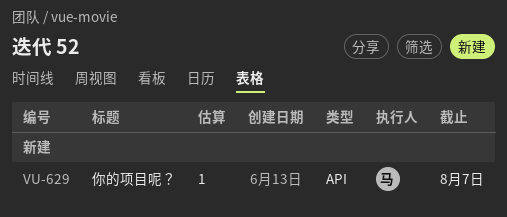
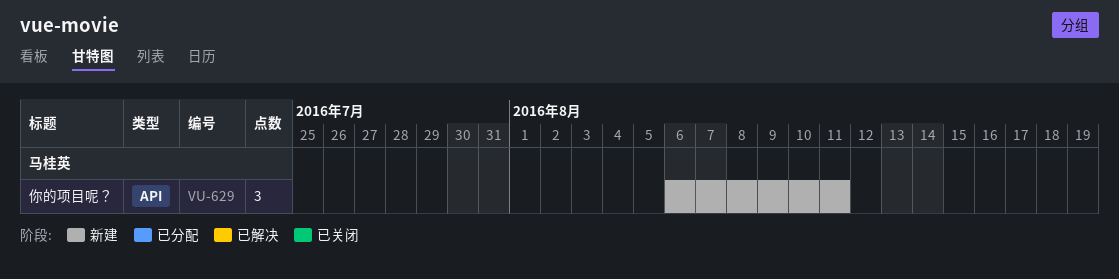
VU-629, estimate: 1 -> 3
VU-629, due: Aug 7 -> Aug 11

